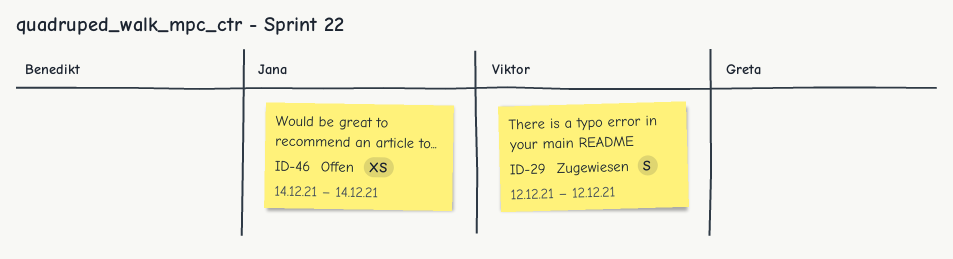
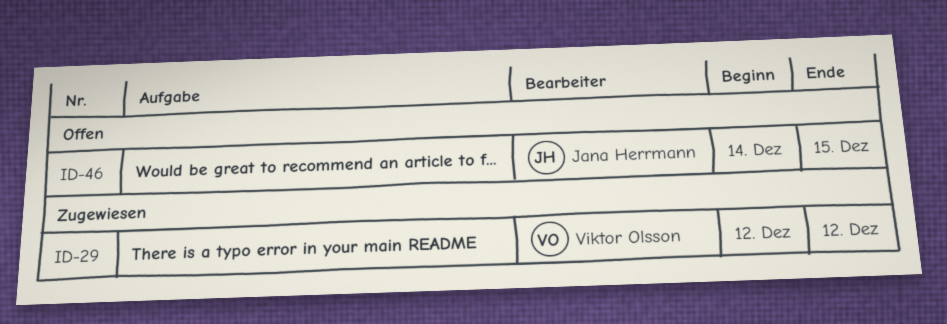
ID-46, due: Dec 14 -> Dec 15

